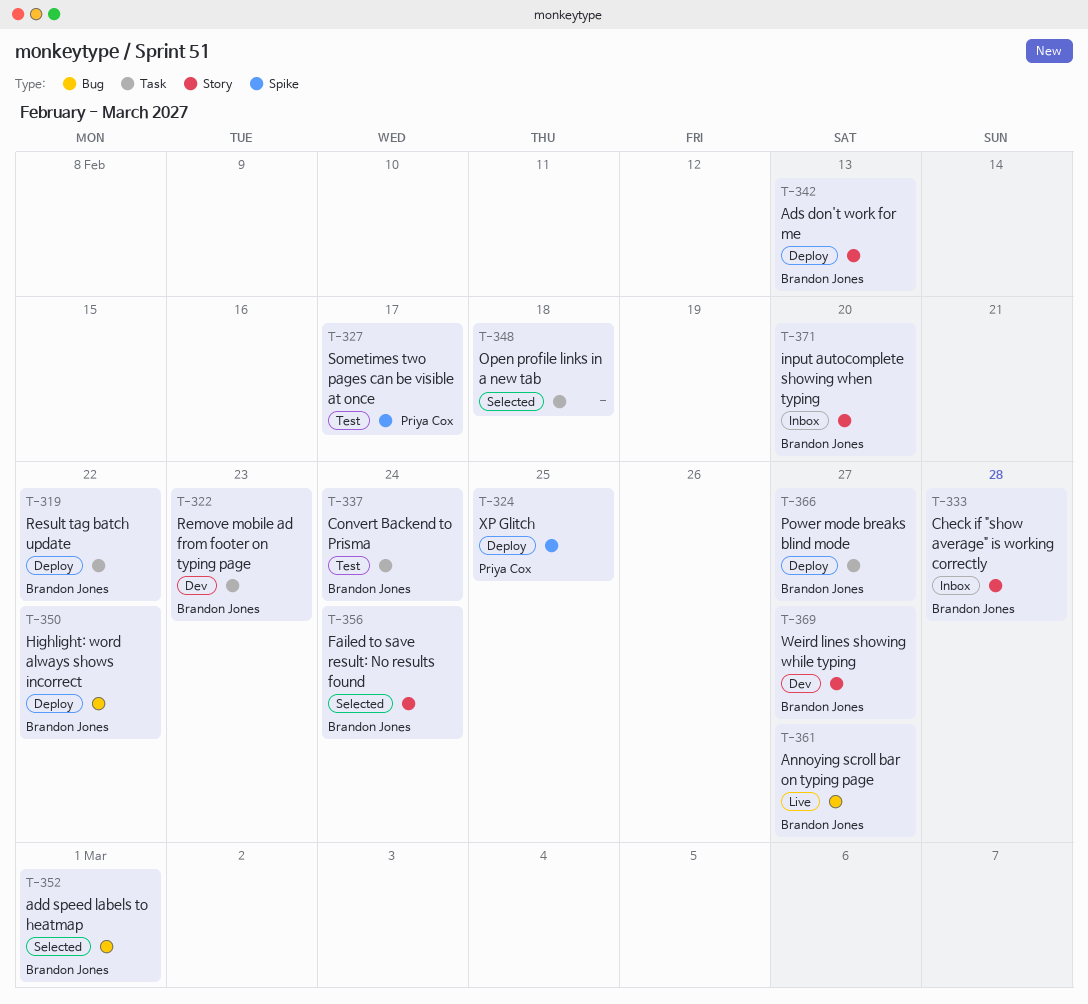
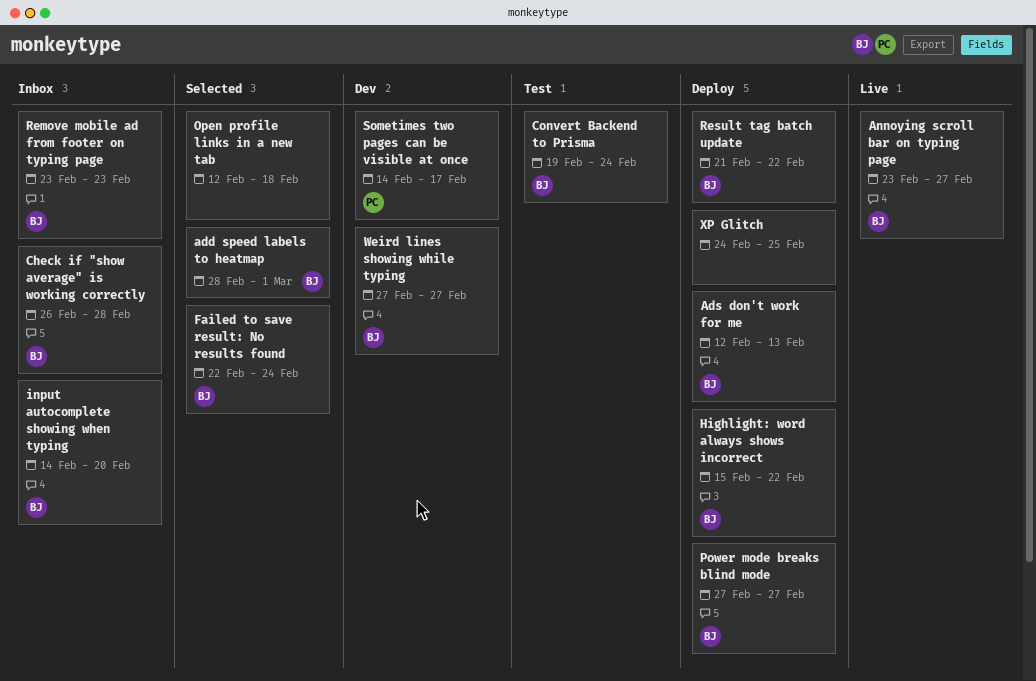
Remove mobile ad from footer on typing page, status: Dev -> Inbox
Sometimes two pages can be visible at once, status: Test -> Dev
XP Glitch, owner: Priya Cox -> none

